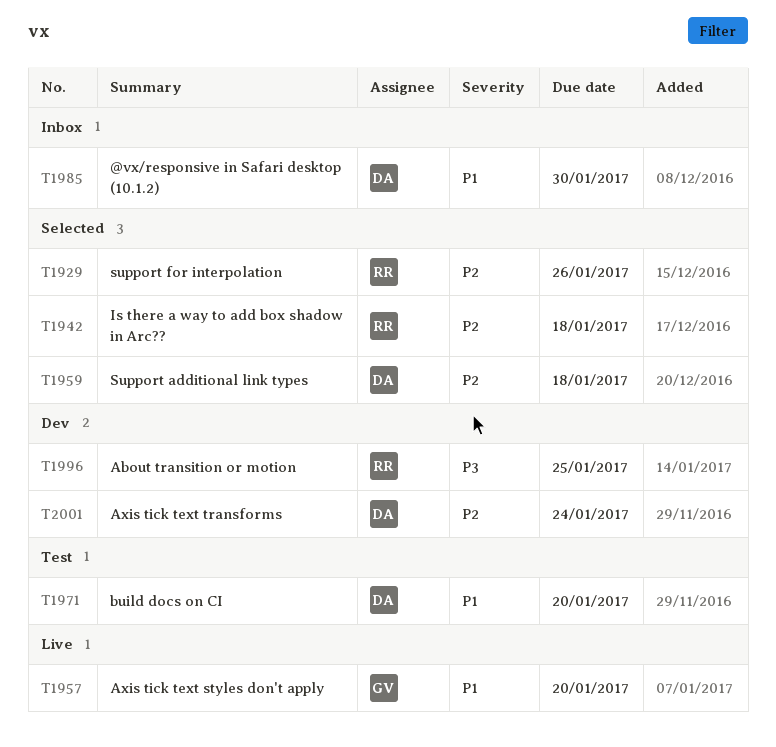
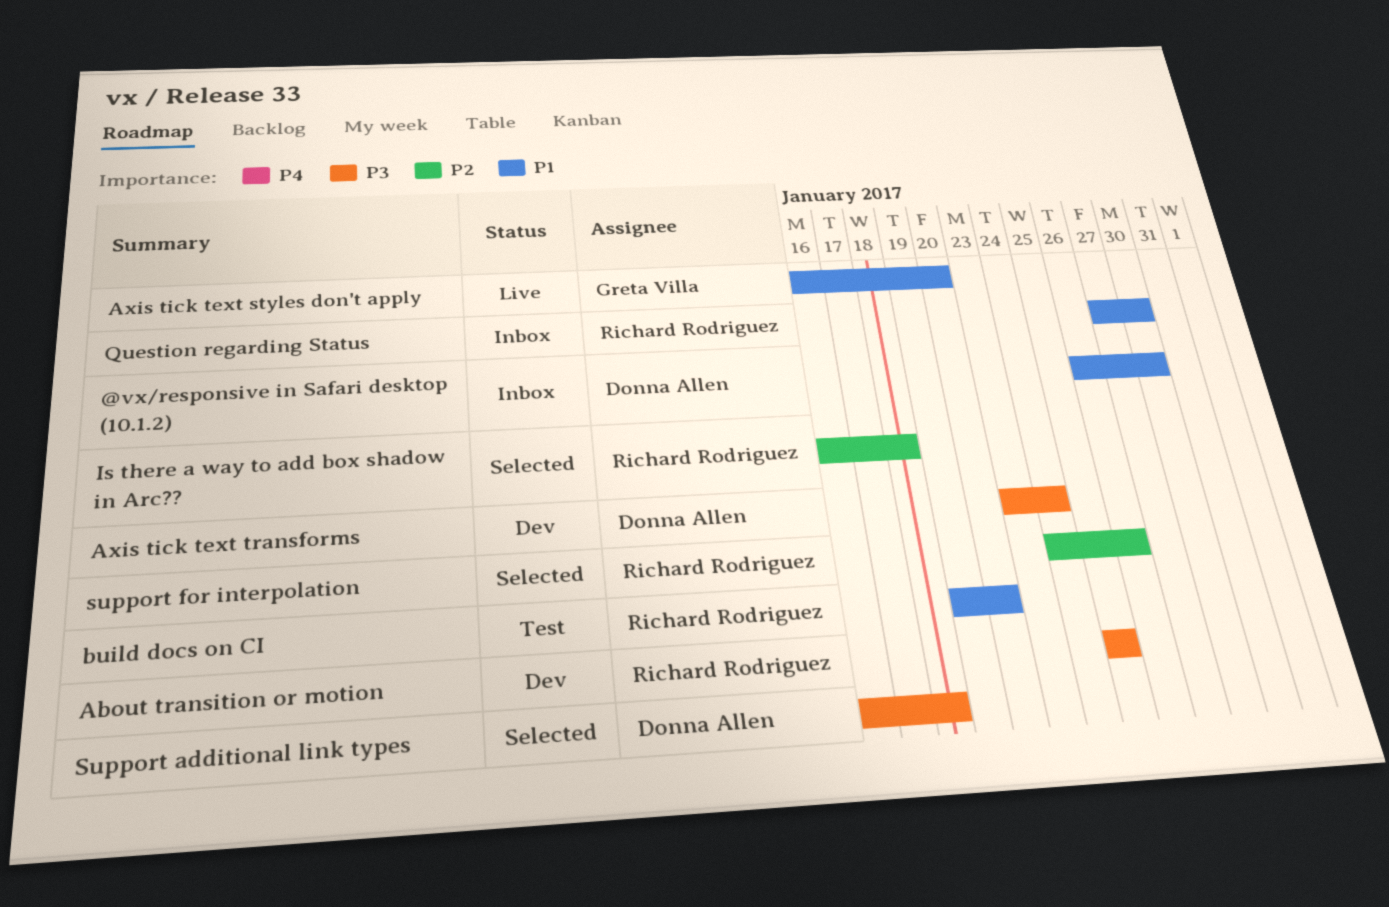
Axis tick text transforms, priority: P2 -> P3
build docs on CI, owner: Donna Allen -> Richard Rodriguez
Question regarding Status: none -> present
Support additional link types, priority: P2 -> P3

